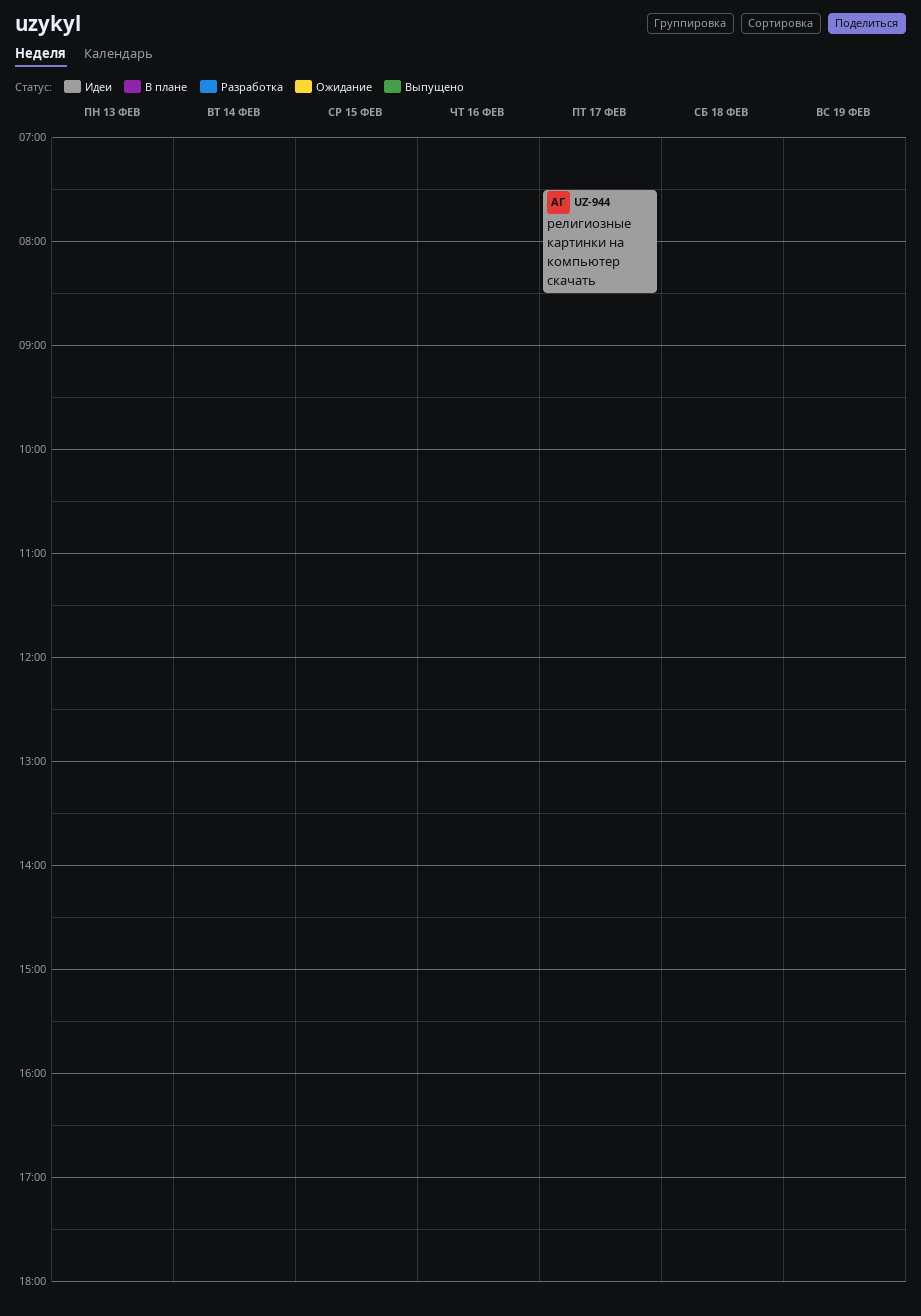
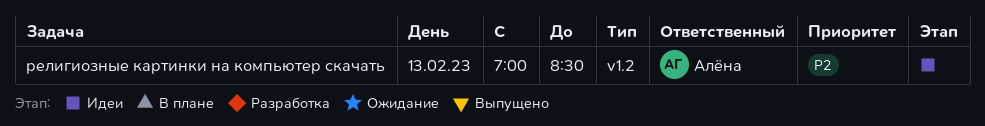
религиозные картинки на компьютер скачать, day: Feb 17 -> Feb 13
религиозные картинки на компьютер скачать, begins: 07:30 -> 07:00

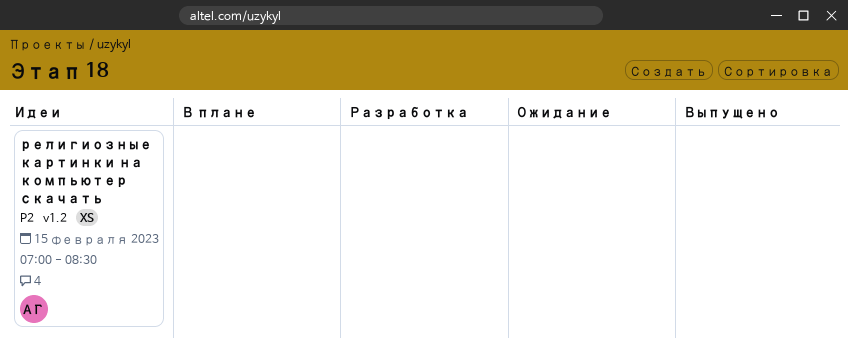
религиозные картинки на компьютер скачать, day: Feb 13 -> Feb 15

